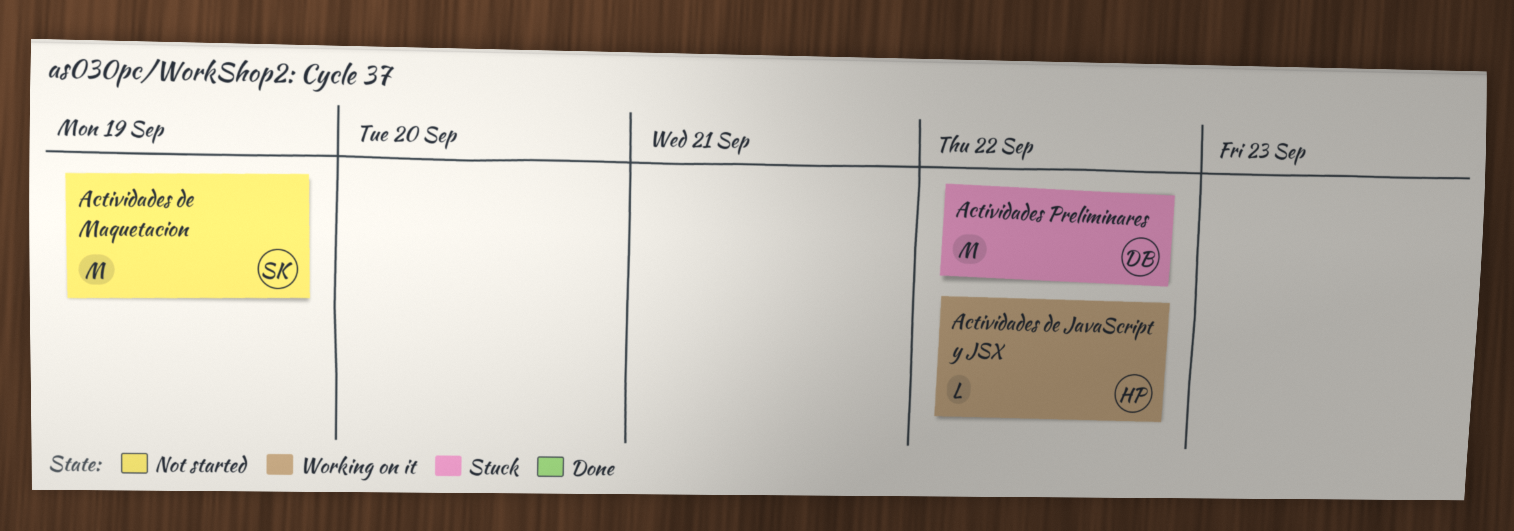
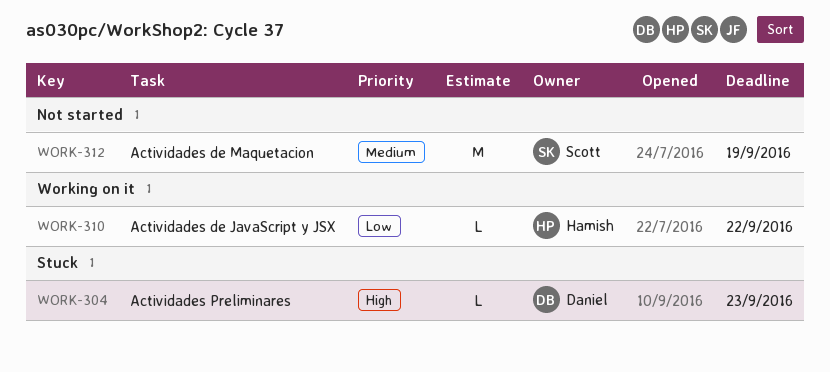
Actividades Preliminares, estimate: M -> L
Actividades Preliminares, due: Sep 22 -> Sep 23

